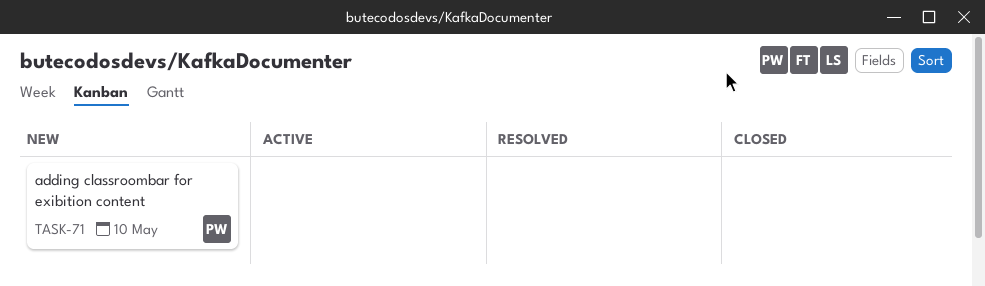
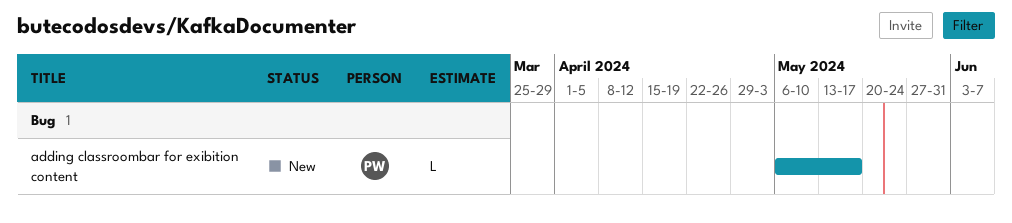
adding classroombar for exibition content, due: May 10 -> May 17

